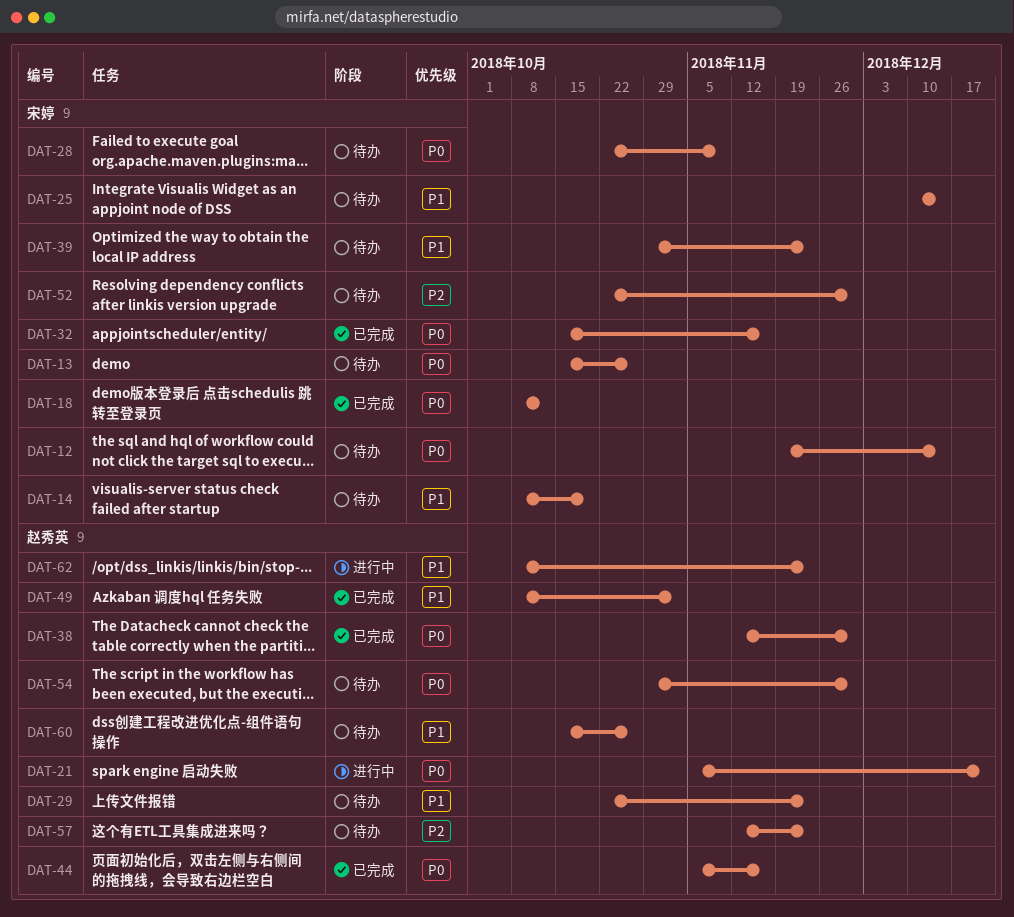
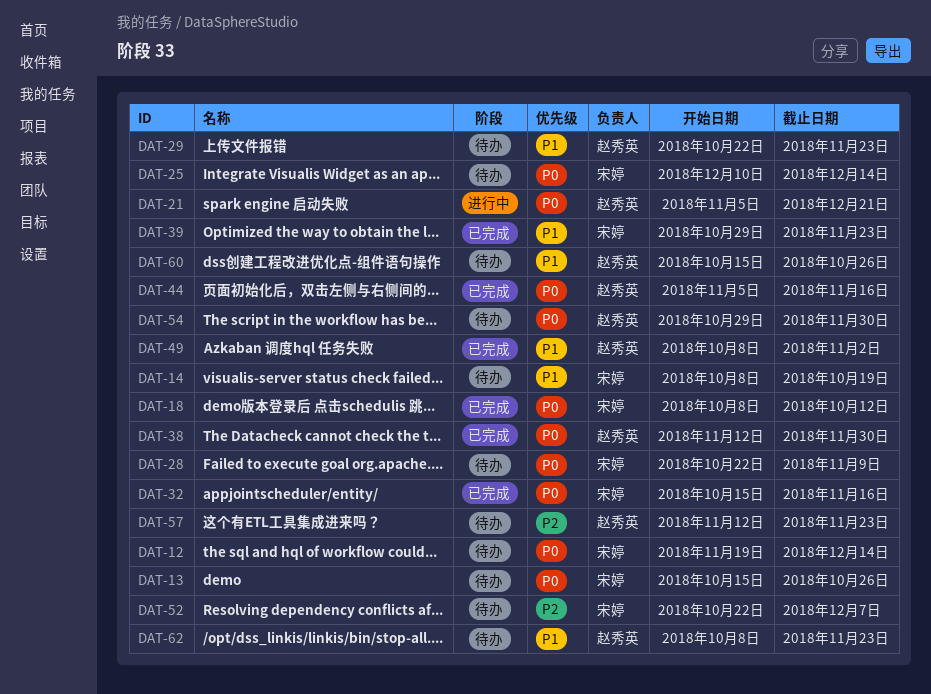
DAT-25, priority: P1 -> P0
DAT-39, status: 待办 -> 已完成
DAT-52, due: Nov 30 -> Dec 7
DAT-62, status: 进行中 -> 待办

